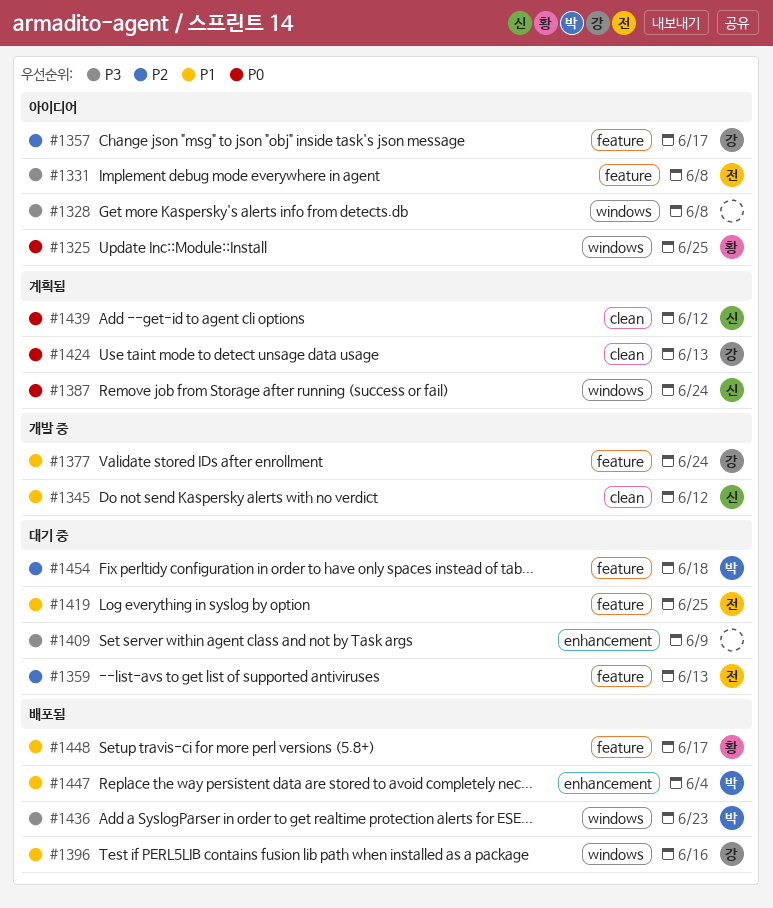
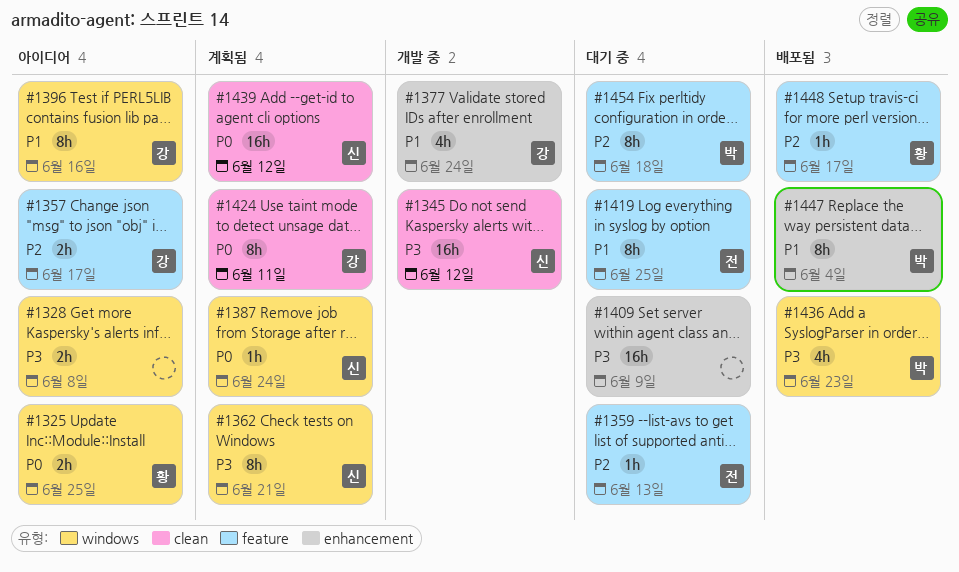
#1331: present -> none
#1345, priority: P1 -> P3
#1362: none -> present
#1377, label: feature -> enhancement
#1396, status: 배포됨 -> 아이디어
#1424, due: Jun 13 -> Jun 11
#1448, priority: P1 -> P2

